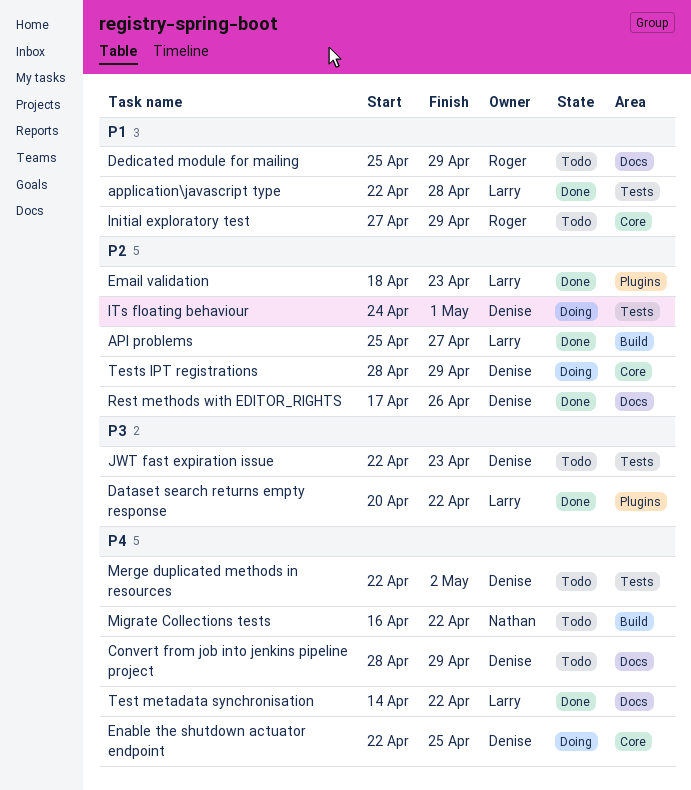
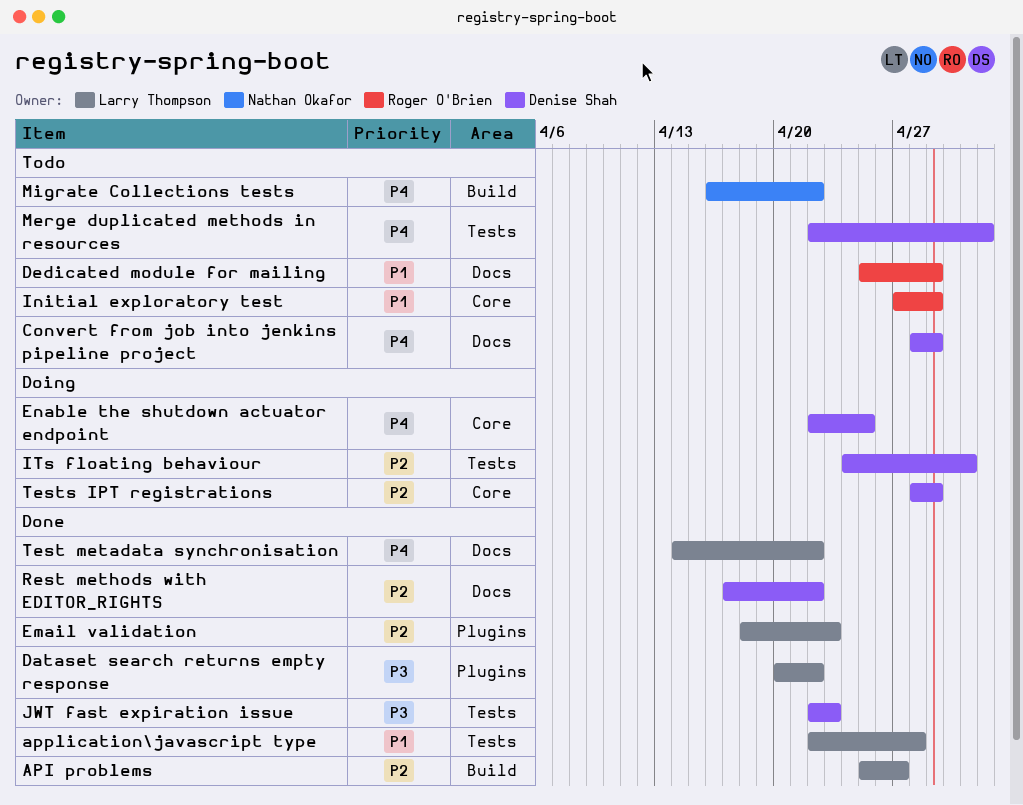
JWT fast expiration issue, status: Todo -> Done
Rest methods with EDITOR_RIGHTS, due: Apr 26 -> Apr 22

